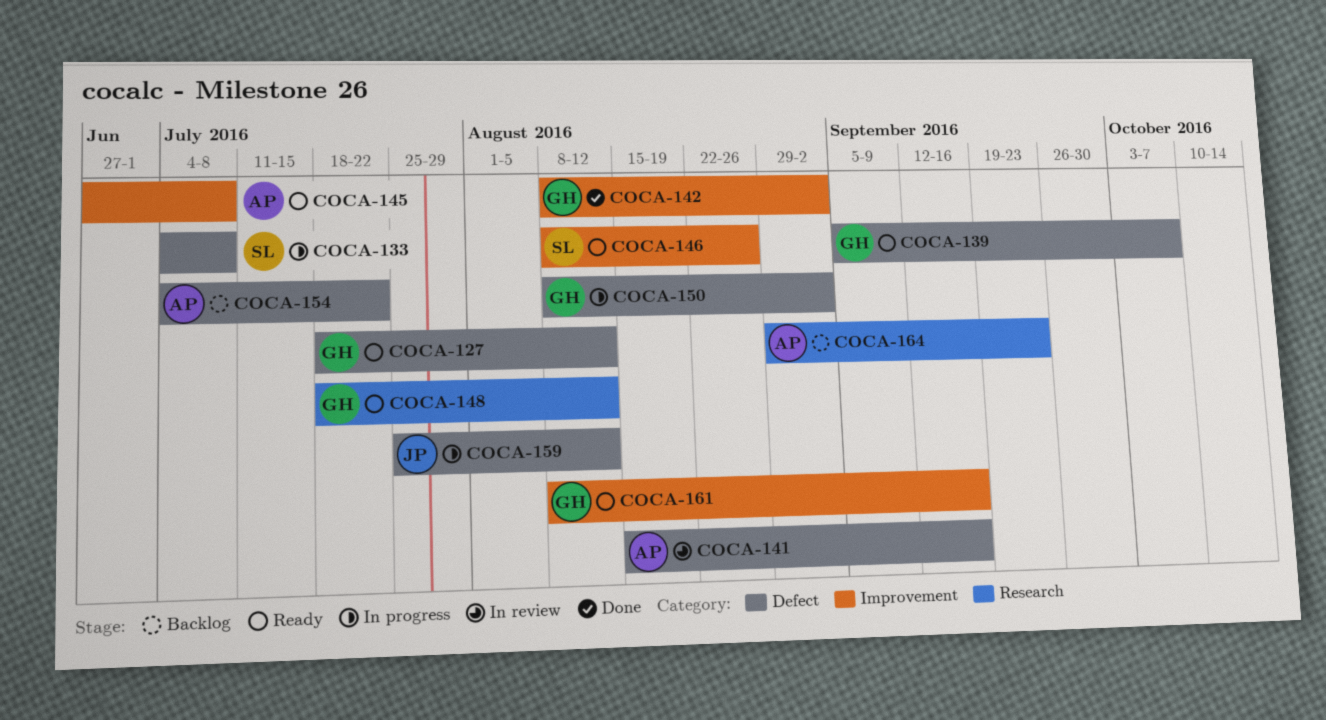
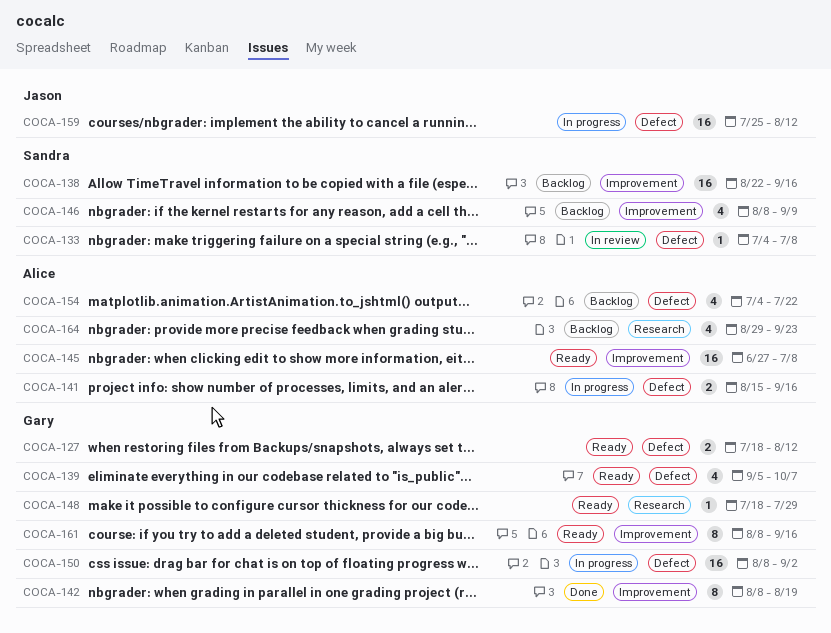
COCA-133, status: In progress -> In review
COCA-138: none -> present
COCA-141, status: In review -> In progress
COCA-142, due: Sep 2 -> Aug 19
COCA-146, status: Ready -> Backlog
COCA-146, due: Aug 26 -> Sep 9
COCA-148, due: Aug 12 -> Jul 29

